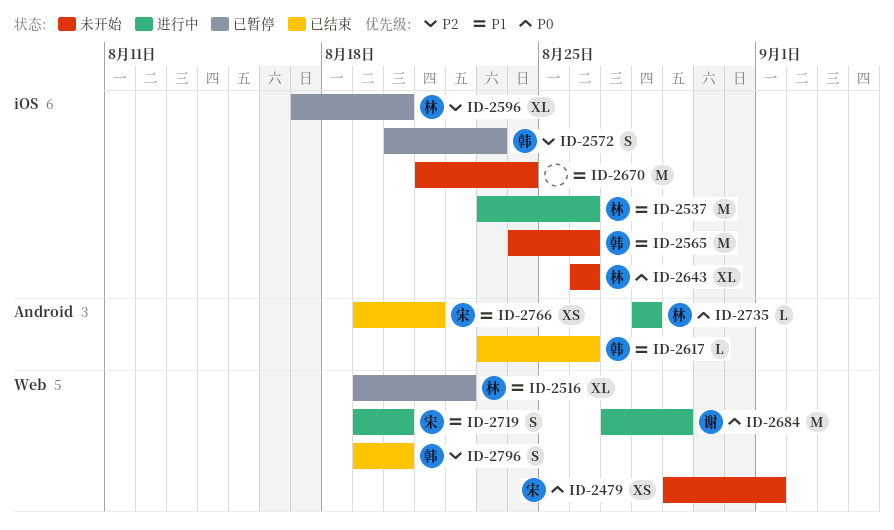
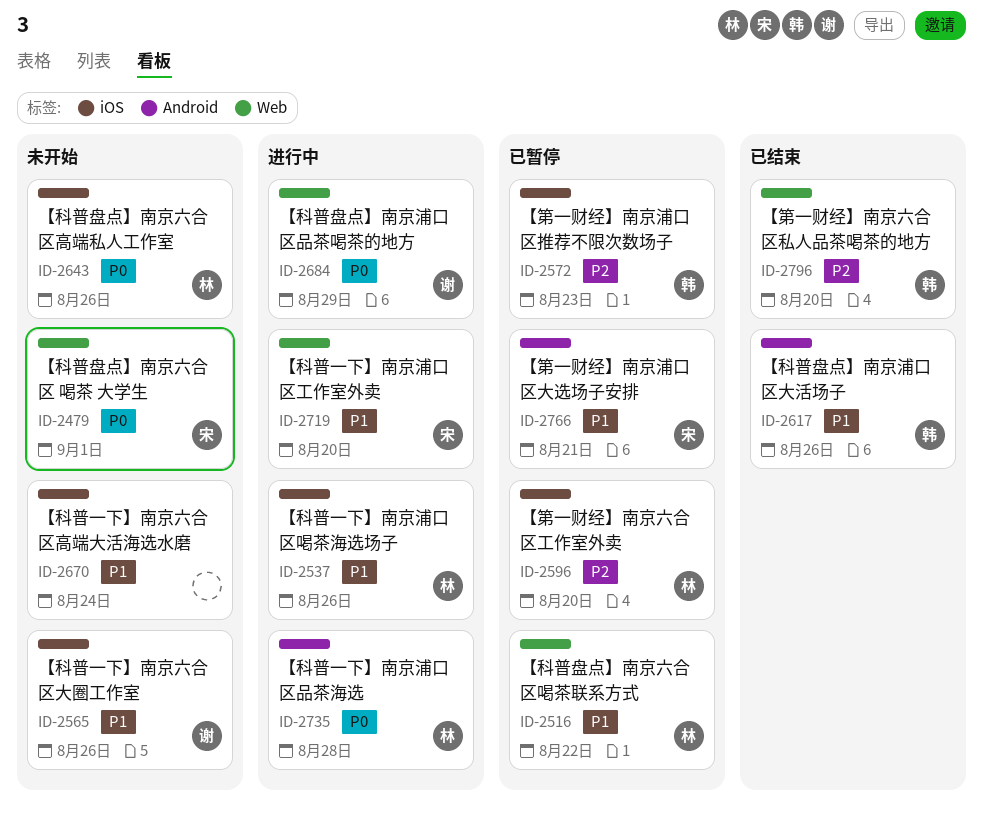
ID-2565, owner: 韩 -> 谢
ID-2766, status: 已结束 -> 已暂停

